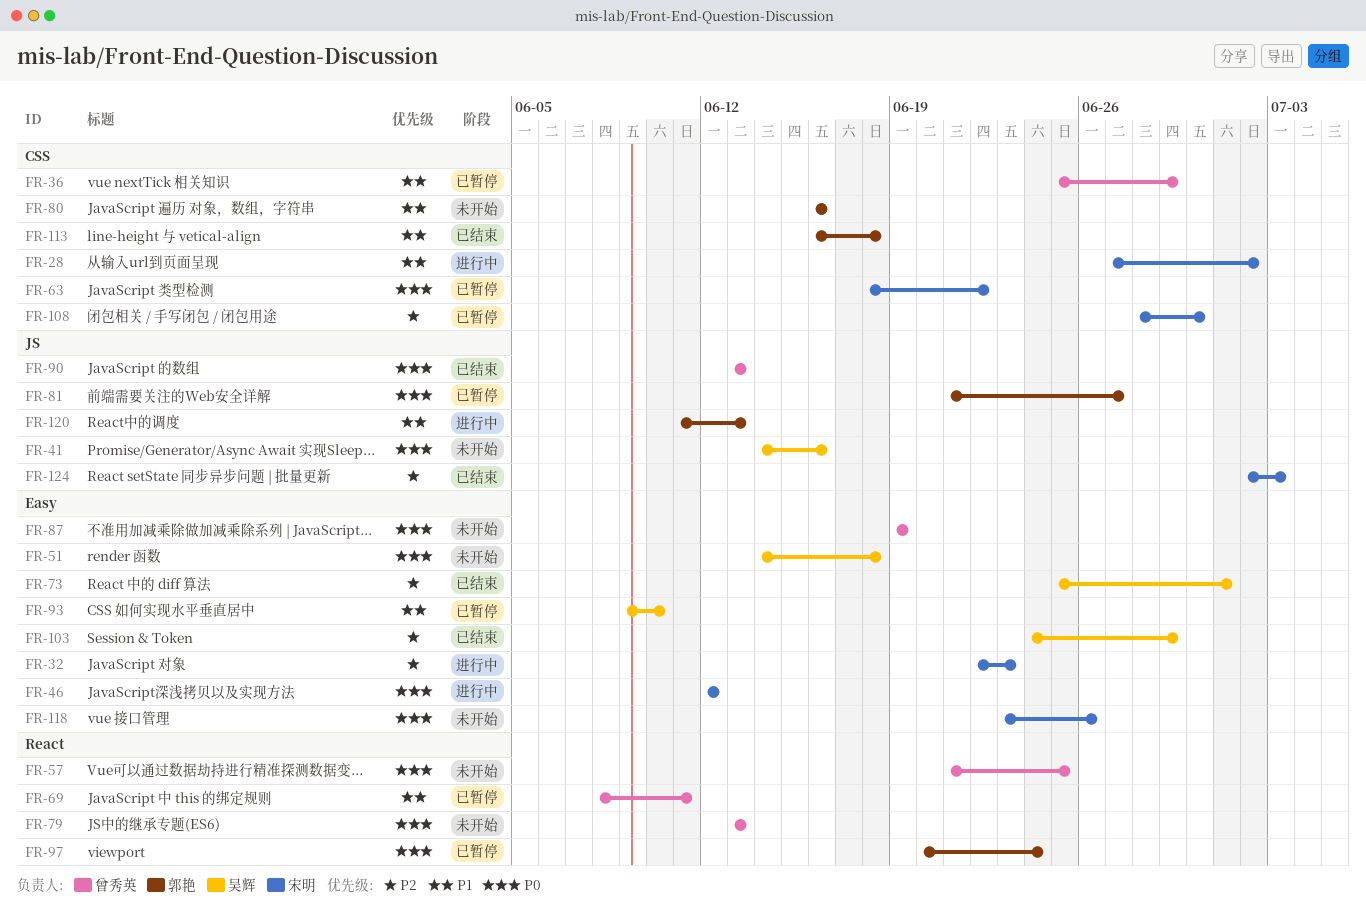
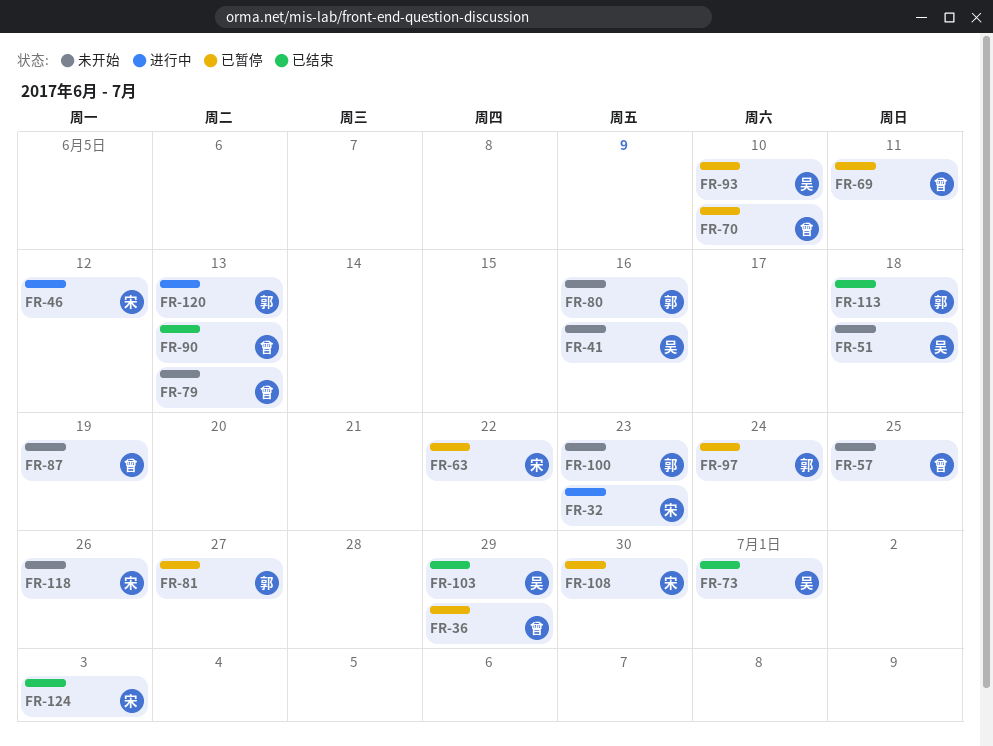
FR-28: present -> none
FR-70: none -> present
FR-100: none -> present

